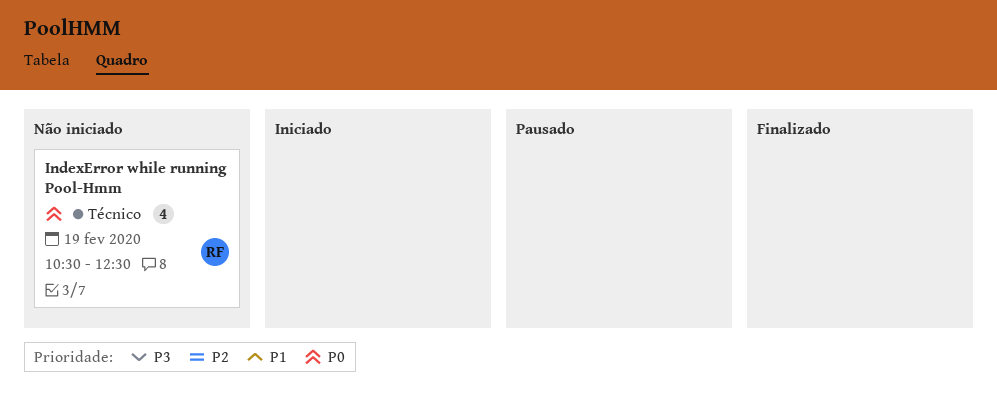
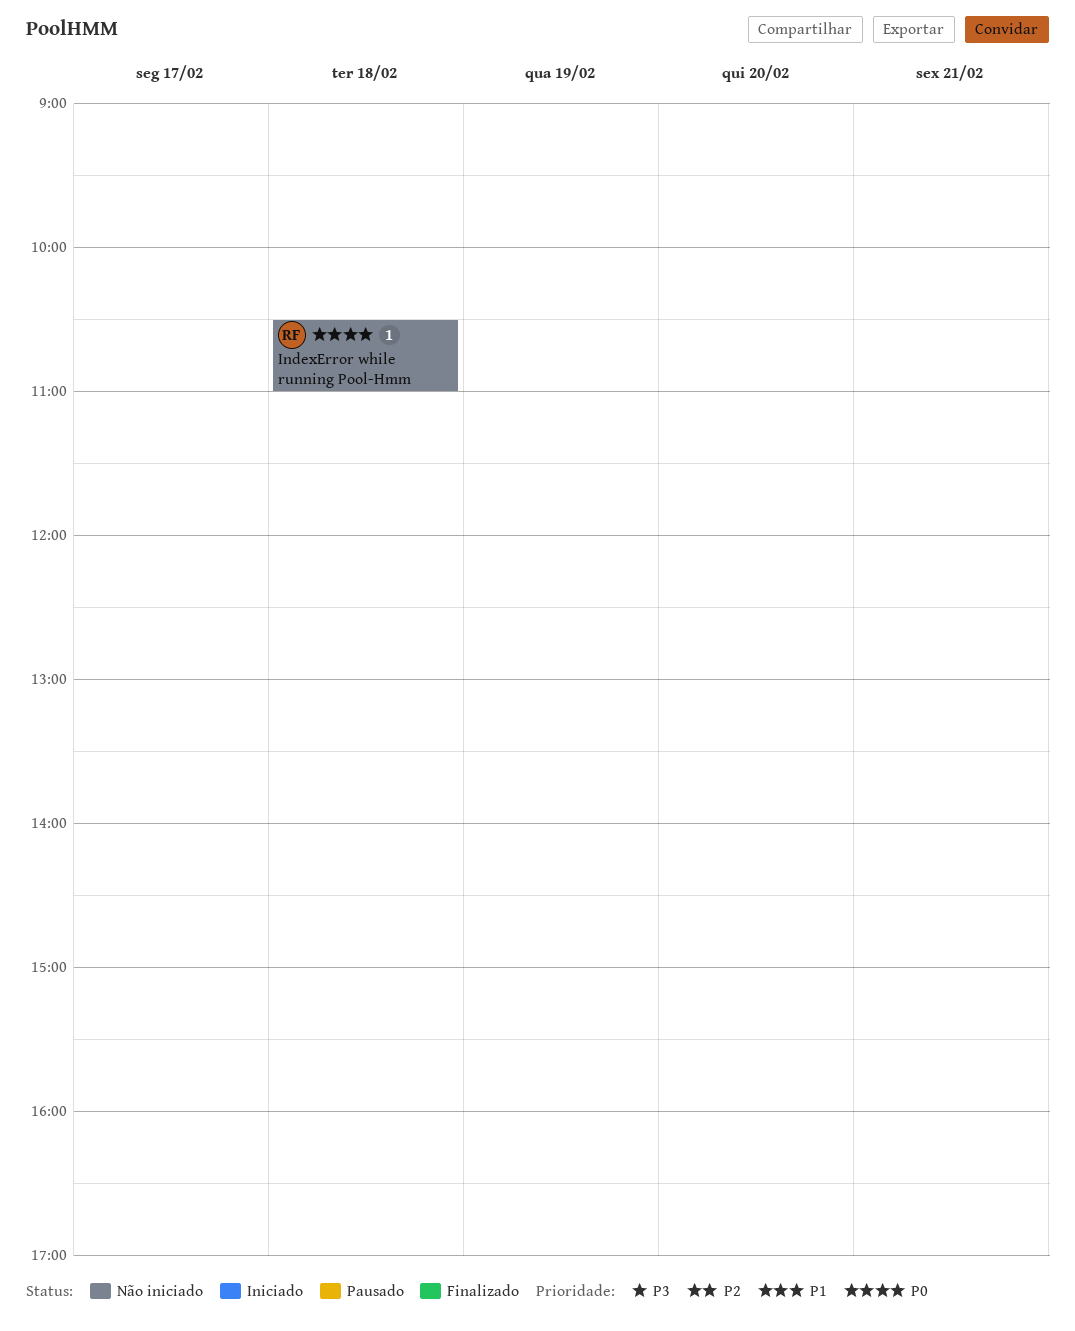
IndexError while running Pool-Hmm, estimate: 4 -> 1
IndexError while running Pool-Hmm, day: Feb 19 -> Feb 18
IndexError while running Pool-Hmm, ends: 12:30 -> 11:00

